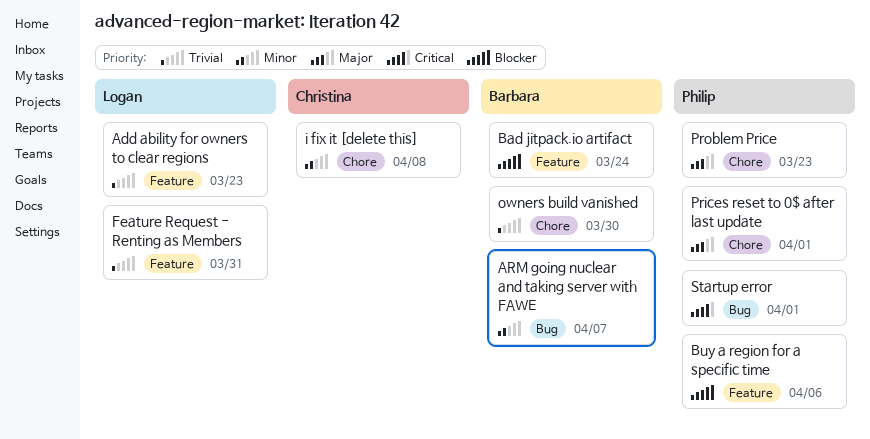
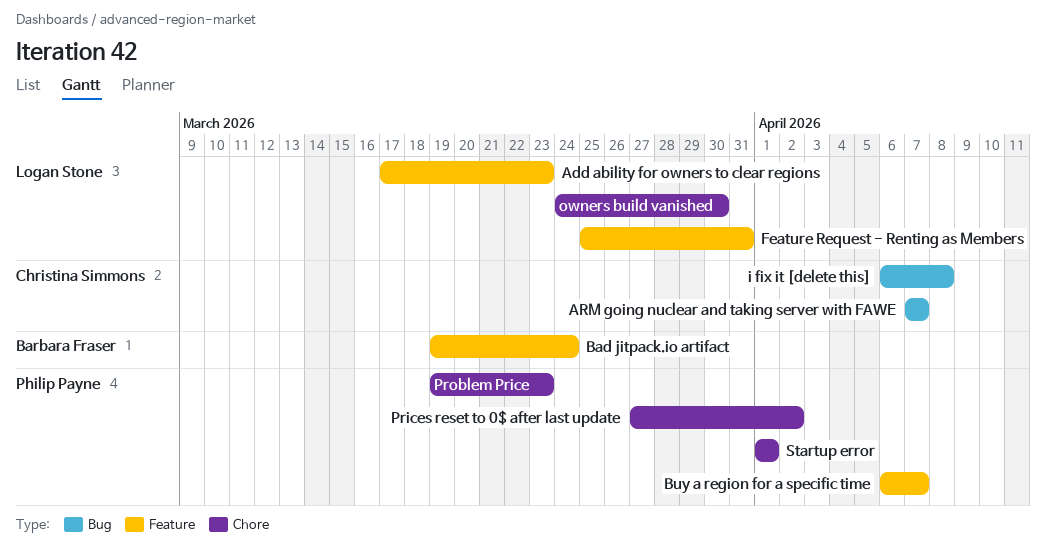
ARM going nuclear and taking server with FAWE, owner: Barbara Fraser -> Christina Simmons
Buy a region for a specific time, due: Apr 6 -> Apr 7
i fix it [delete this], label: Chore -> Bug
owners build vanished, owner: Barbara Fraser -> Logan Stone
Prices reset to 0$ after last update, due: Apr 1 -> Apr 2
Startup error, label: Bug -> Chore

